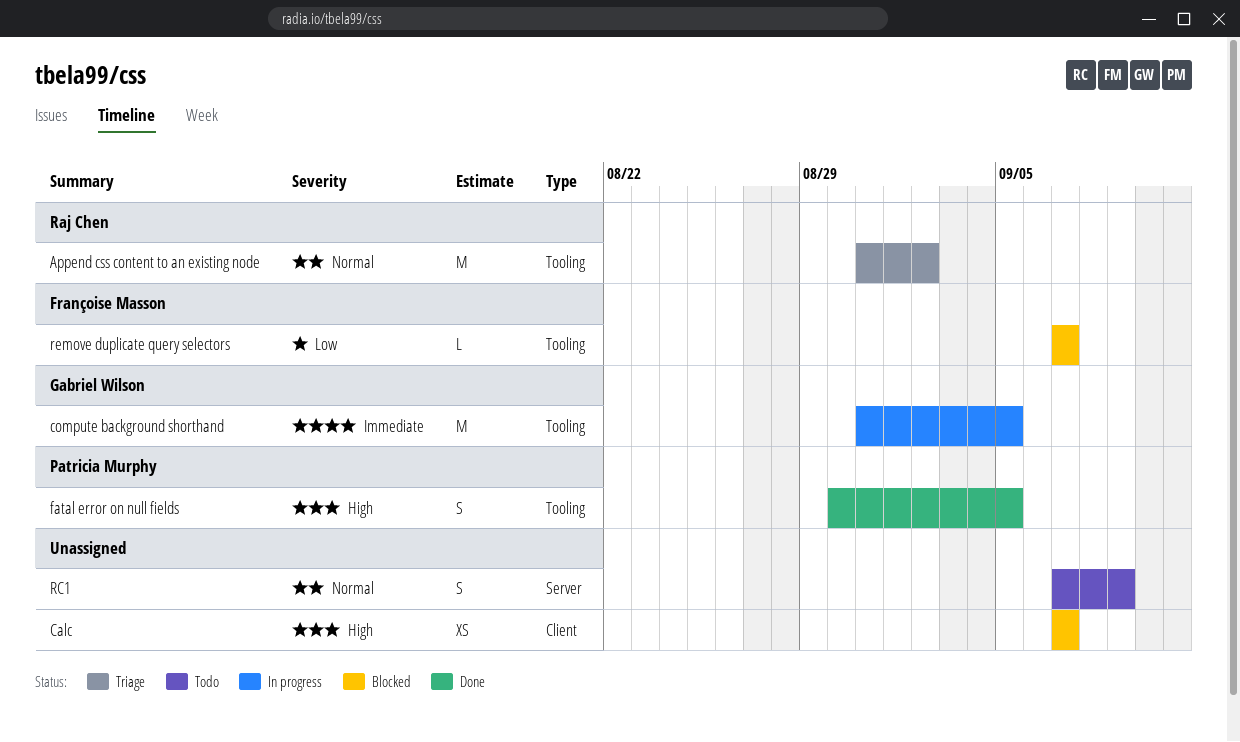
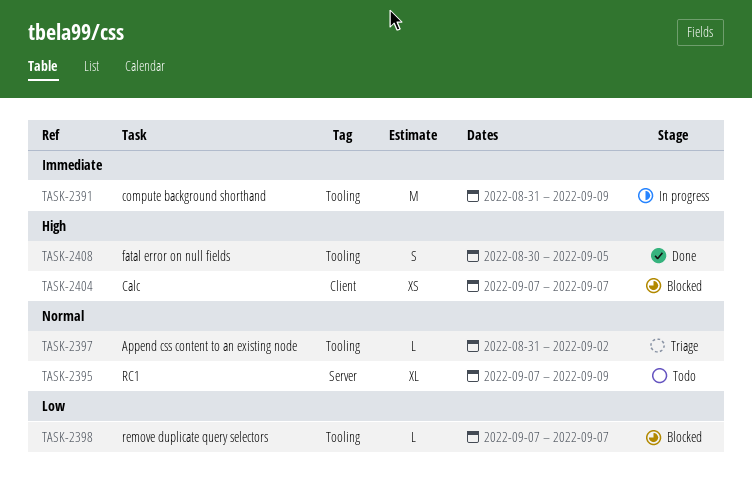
Append css content to an existing node, estimate: M -> L
compute background shorthand, due: Sep 5 -> Sep 9
RC1, estimate: S -> XL

